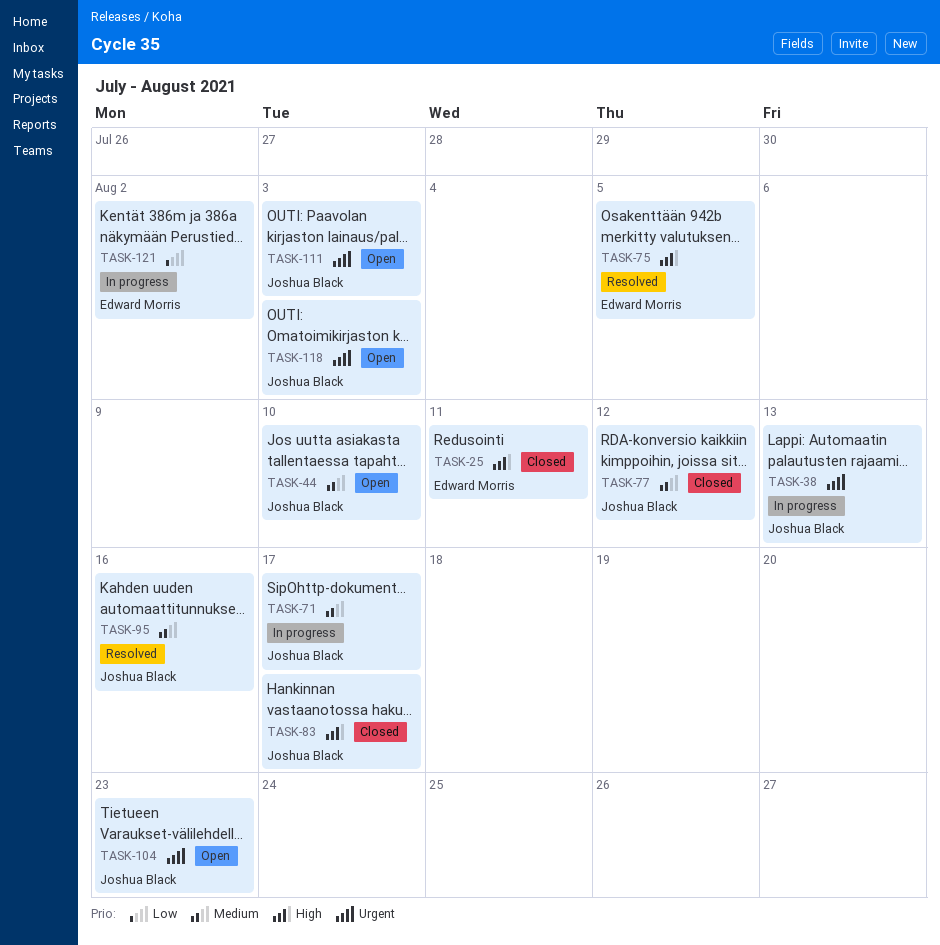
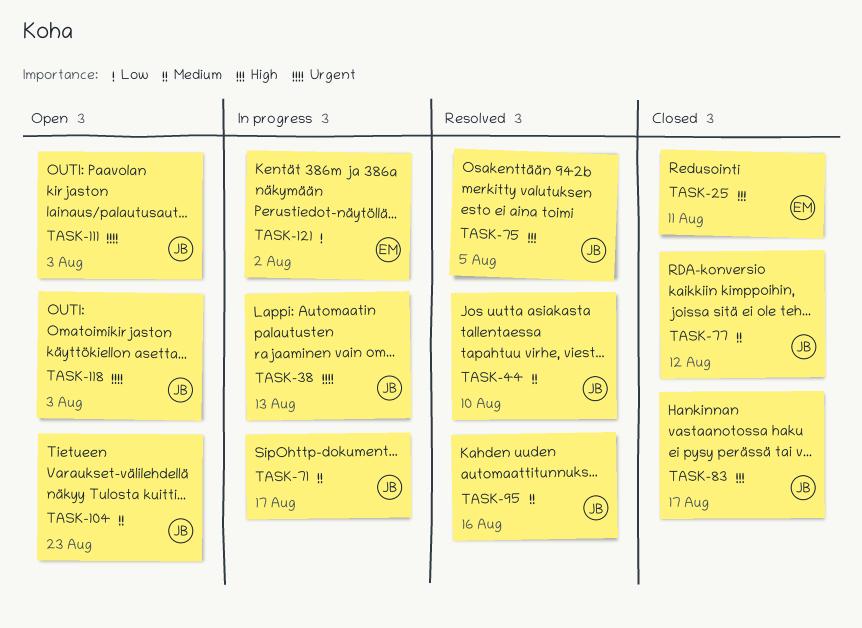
TASK-44, status: Open -> Resolved
TASK-75, owner: Edward Morris -> Joshua Black
TASK-104, priority: Urgent -> Medium

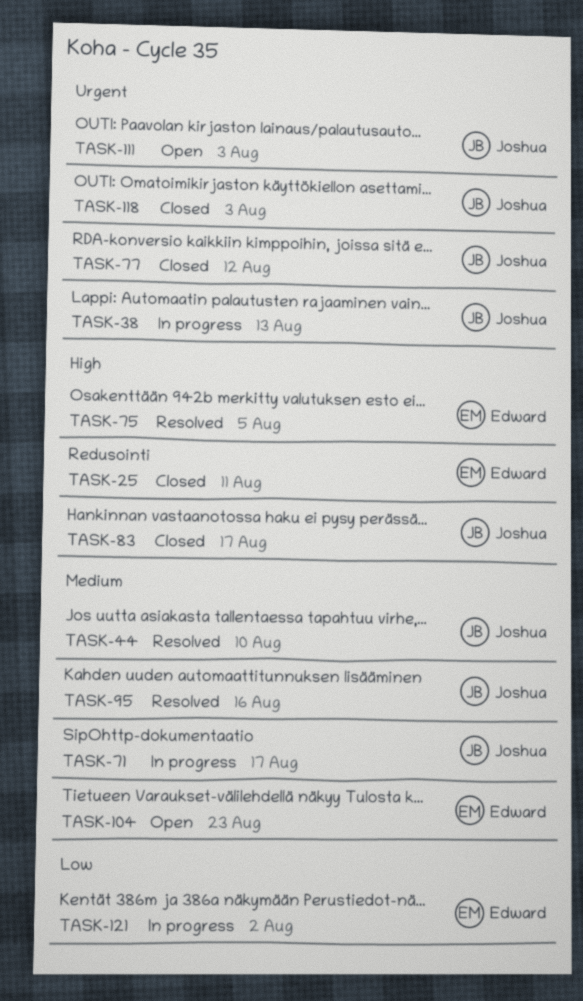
TASK-75, owner: Joshua -> Edward
TASK-77, priority: Medium -> Urgent
TASK-104, owner: Joshua -> Edward
TASK-118, status: Open -> Closed

